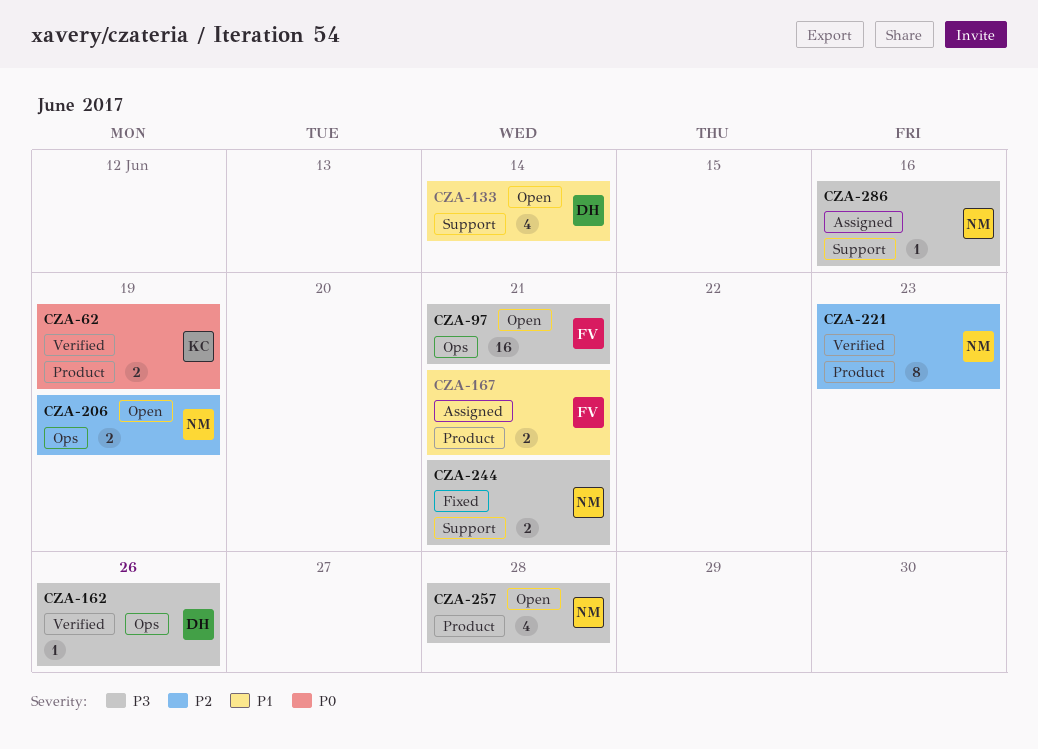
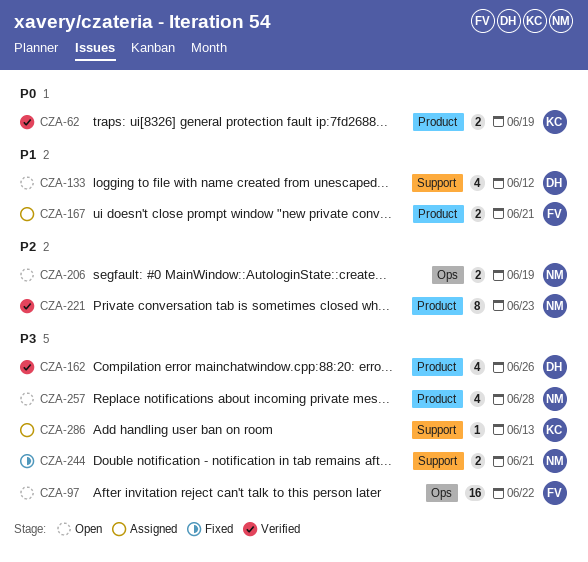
CZA-97, due: Jun 21 -> Jun 22
CZA-133, due: Jun 14 -> Jun 12
CZA-162, label: Ops -> Product
CZA-162, estimate: 1 -> 4
CZA-286, owner: NM -> KC
CZA-286, due: Jun 16 -> Jun 13

